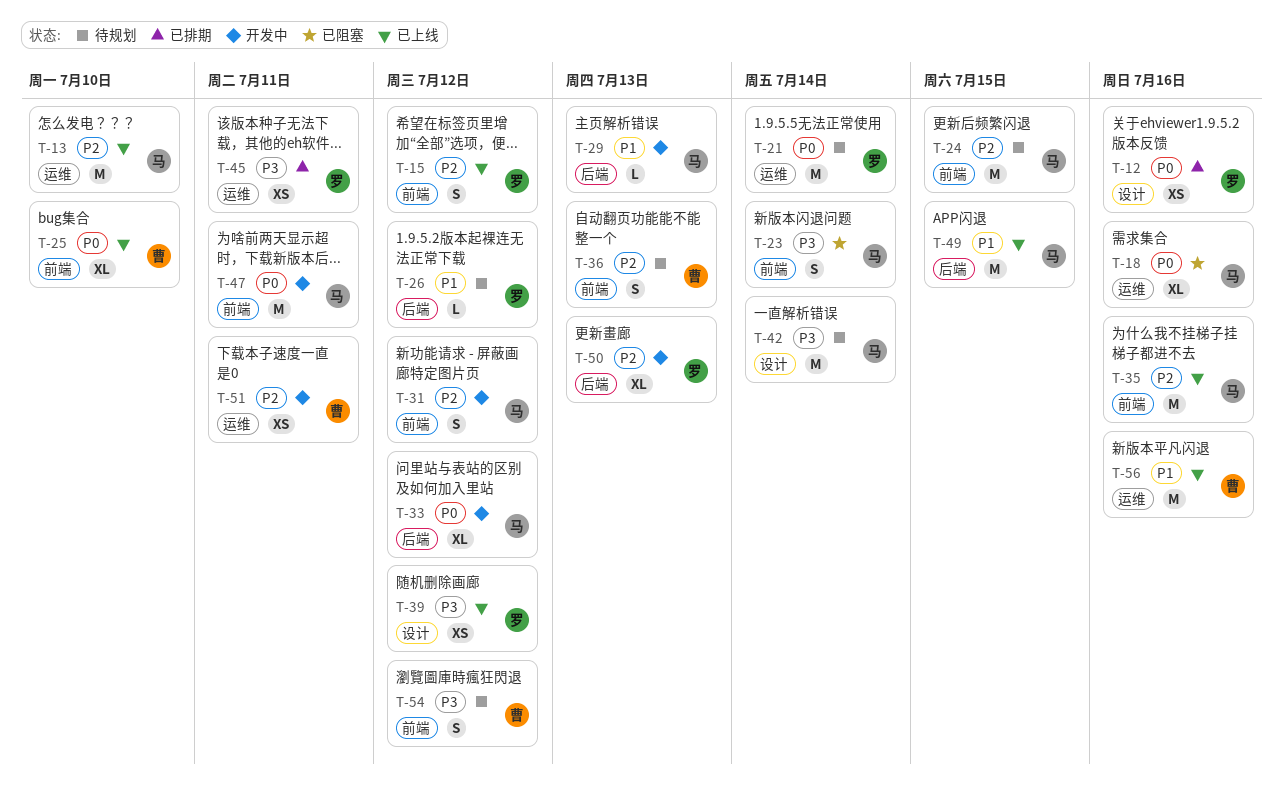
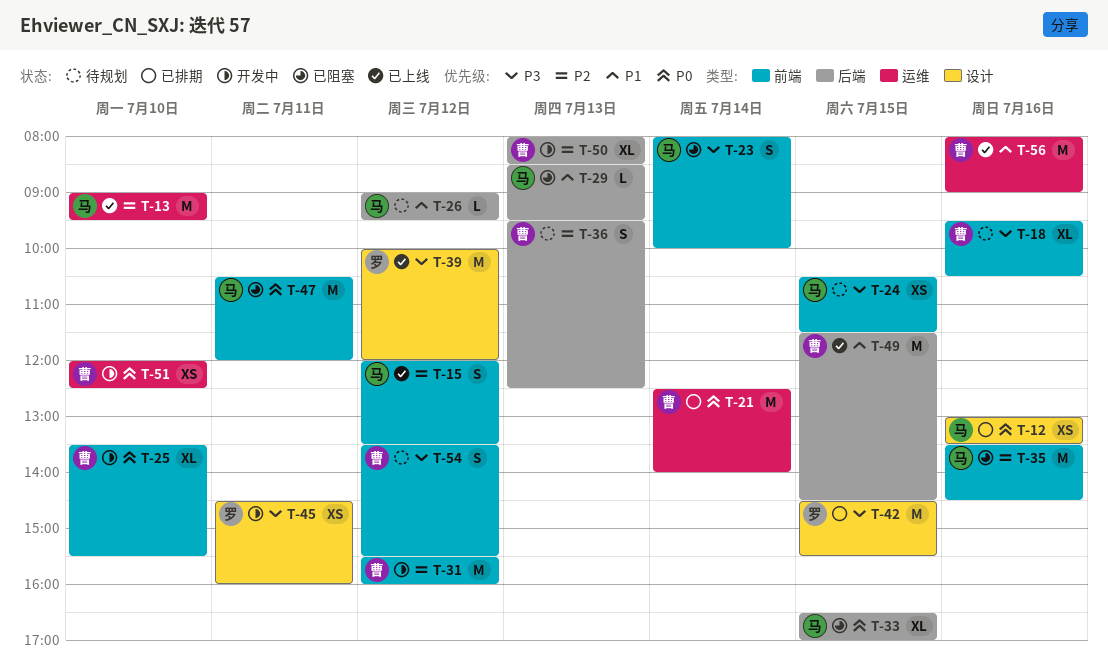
T-12, owner: 罗 -> 马
T-15, owner: 罗 -> 马
T-18, status: 已阻塞 -> 待规划
T-18, owner: 马 -> 曹
T-18, priority: P0 -> P3
T-18, label: 运维 -> 前端
T-21, status: 待规划 -> 已排期
T-21, owner: 罗 -> 曹
T-24, priority: P2 -> P3
T-24, estimate: M -> XS
T-25, status: 已上线 -> 开发中
T-26, owner: 罗 -> 马
T-29, status: 开发中 -> 已阻塞
T-31, owner: 马 -> 曹
T-31, estimate: S -> M
T-33, status: 开发中 -> 已阻塞
T-33, day: Jul 12 -> Jul 15
T-35, status: 已上线 -> 已阻塞
T-36, label: 前端 -> 后端
T-39, estimate: XS -> M
T-42, status: 待规划 -> 已排期
T-42, owner: 马 -> 罗
T-42, day: Jul 14 -> Jul 15
T-45, status: 已排期 -> 开发中
T-45, label: 运维 -> 设计
T-47, status: 开发中 -> 已阻塞
T-49, owner: 马 -> 曹
T-50, owner: 罗 -> 曹
T-51, priority: P2 -> P0
T-51, day: Jul 11 -> Jul 10

